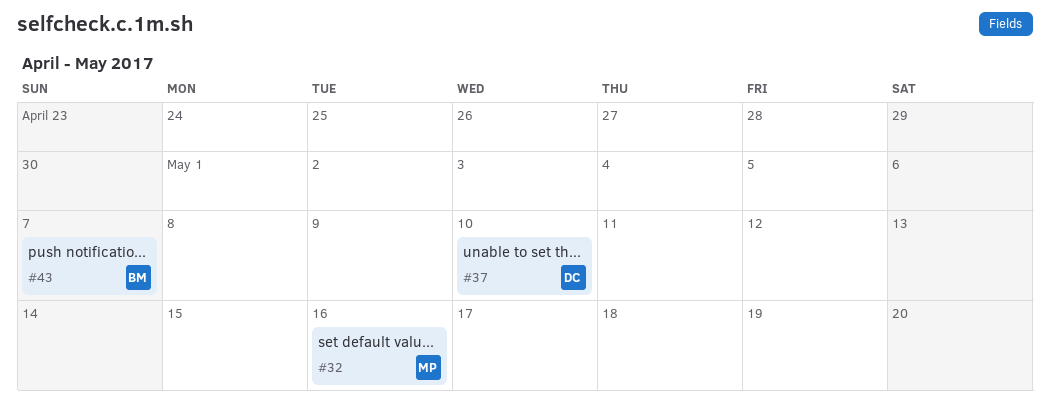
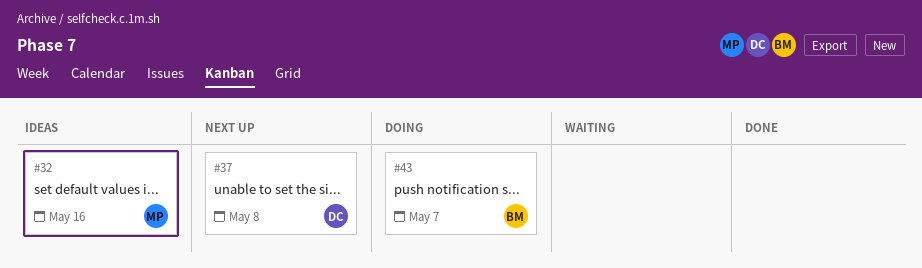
#37, due: May 10 -> May 8

